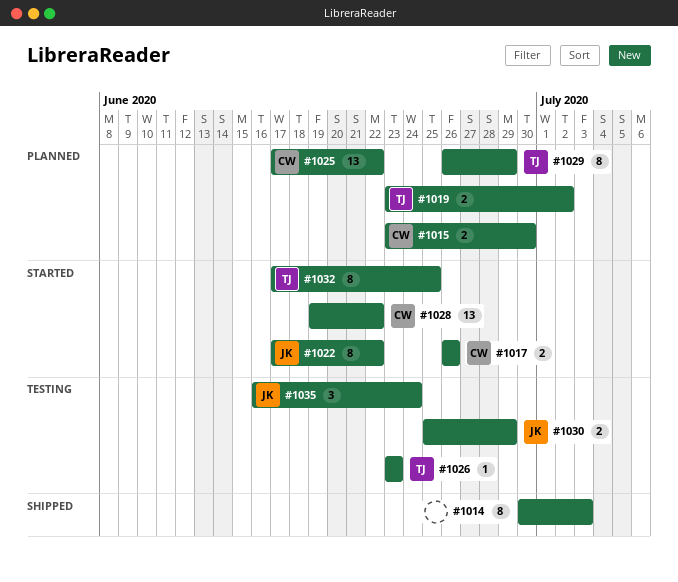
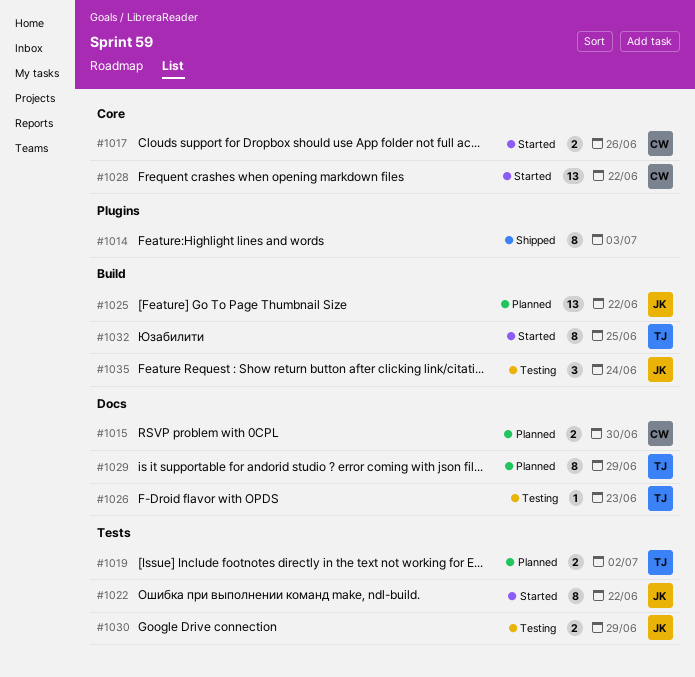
#1025, owner: CW -> JK

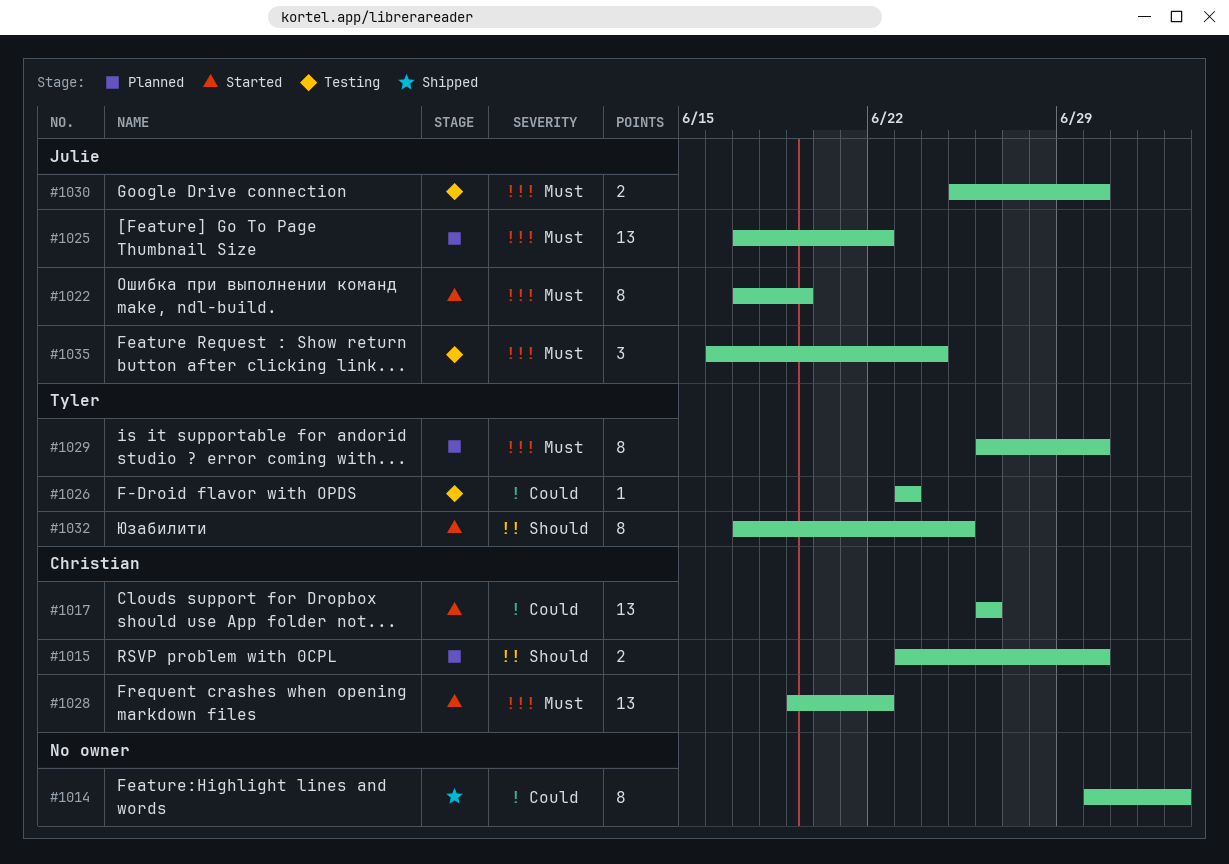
#1017, estimate: 2 -> 13
#1019: present -> none
#1022, due: Jun 22 -> Jun 19
#1029, due: Jun 29 -> Jun 30
#1030, due: Jun 29 -> Jun 30

